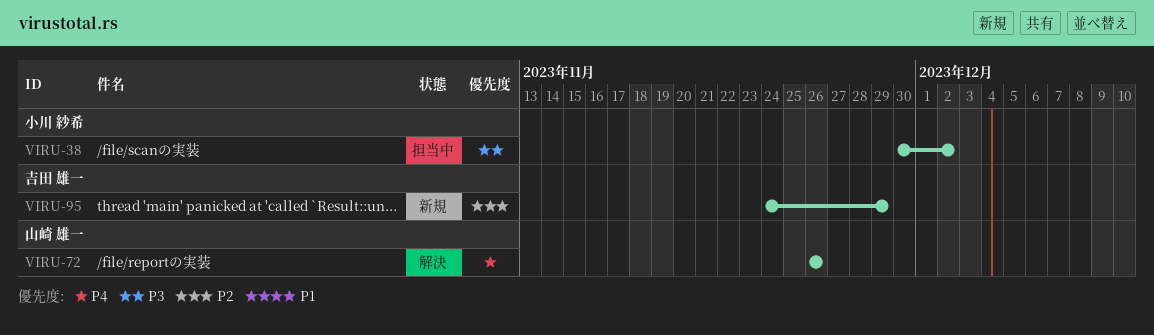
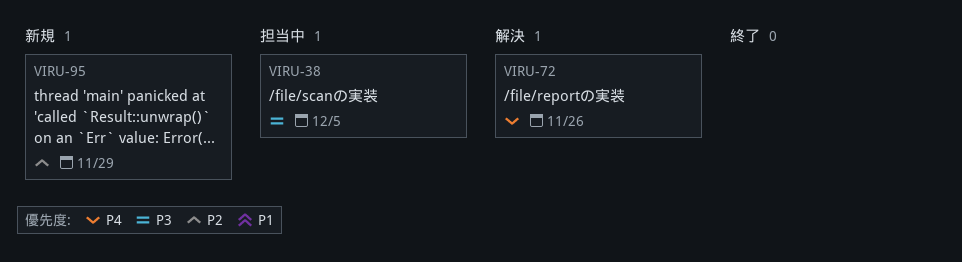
VIRU-38, due: Dec 2 -> Dec 5

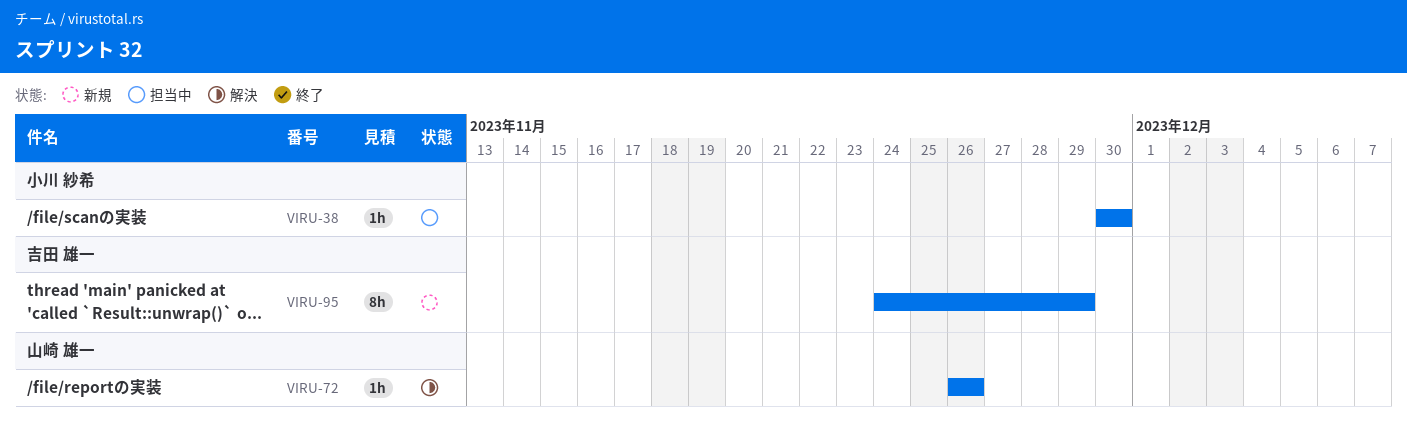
VIRU-38, due: Dec 5 -> Nov 30

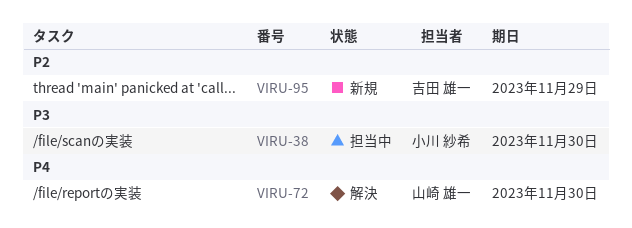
VIRU-72, due: Nov 26 -> Nov 30

